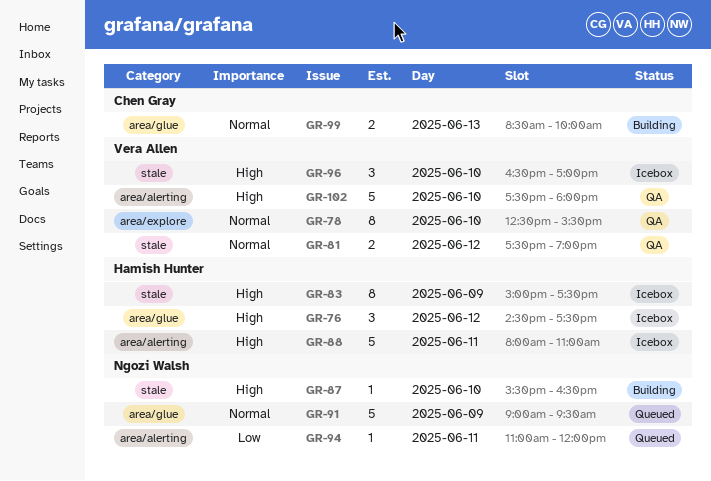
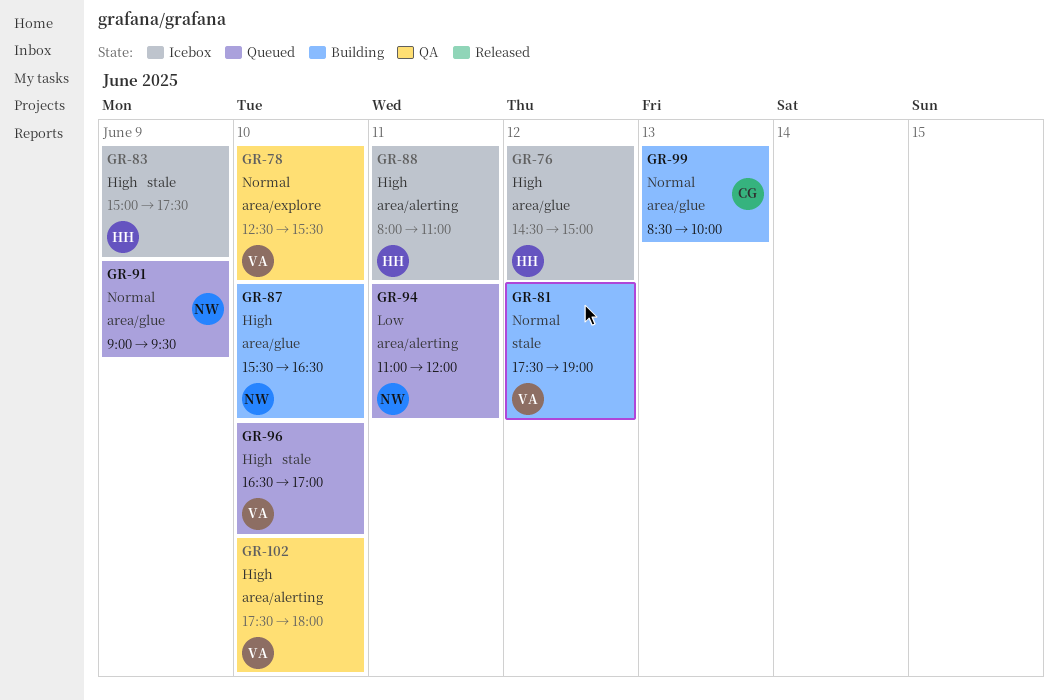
GR-76, ends: 17:30 -> 15:00
GR-81, status: QA -> Building
GR-87, label: stale -> area/glue
GR-96, status: Icebox -> Queued

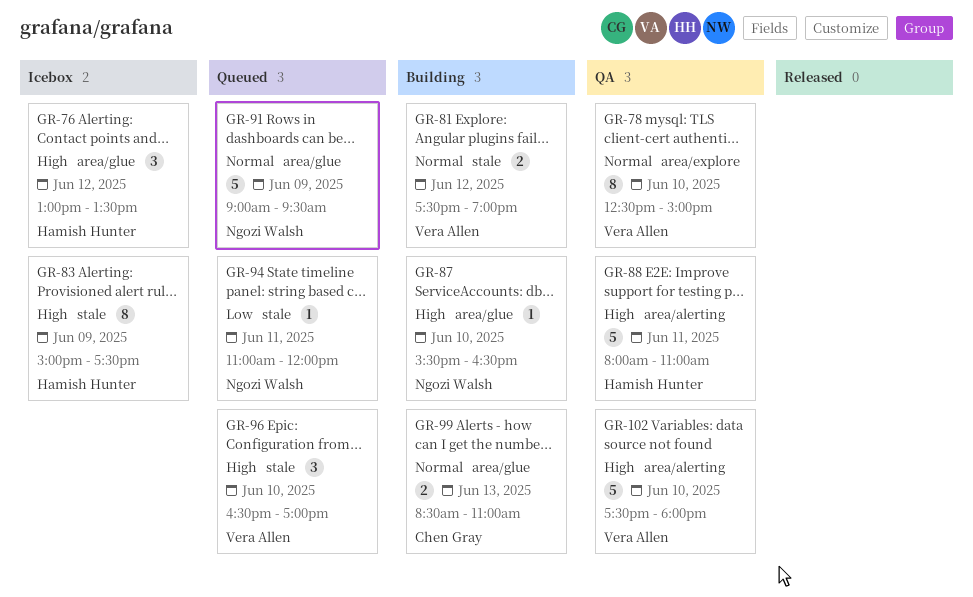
GR-76, begins: 14:30 -> 13:00
GR-76, ends: 15:00 -> 13:30
GR-78, ends: 15:30 -> 15:00
GR-88, status: Icebox -> QA
GR-94, label: area/alerting -> stale
GR-99, ends: 10:00 -> 11:00

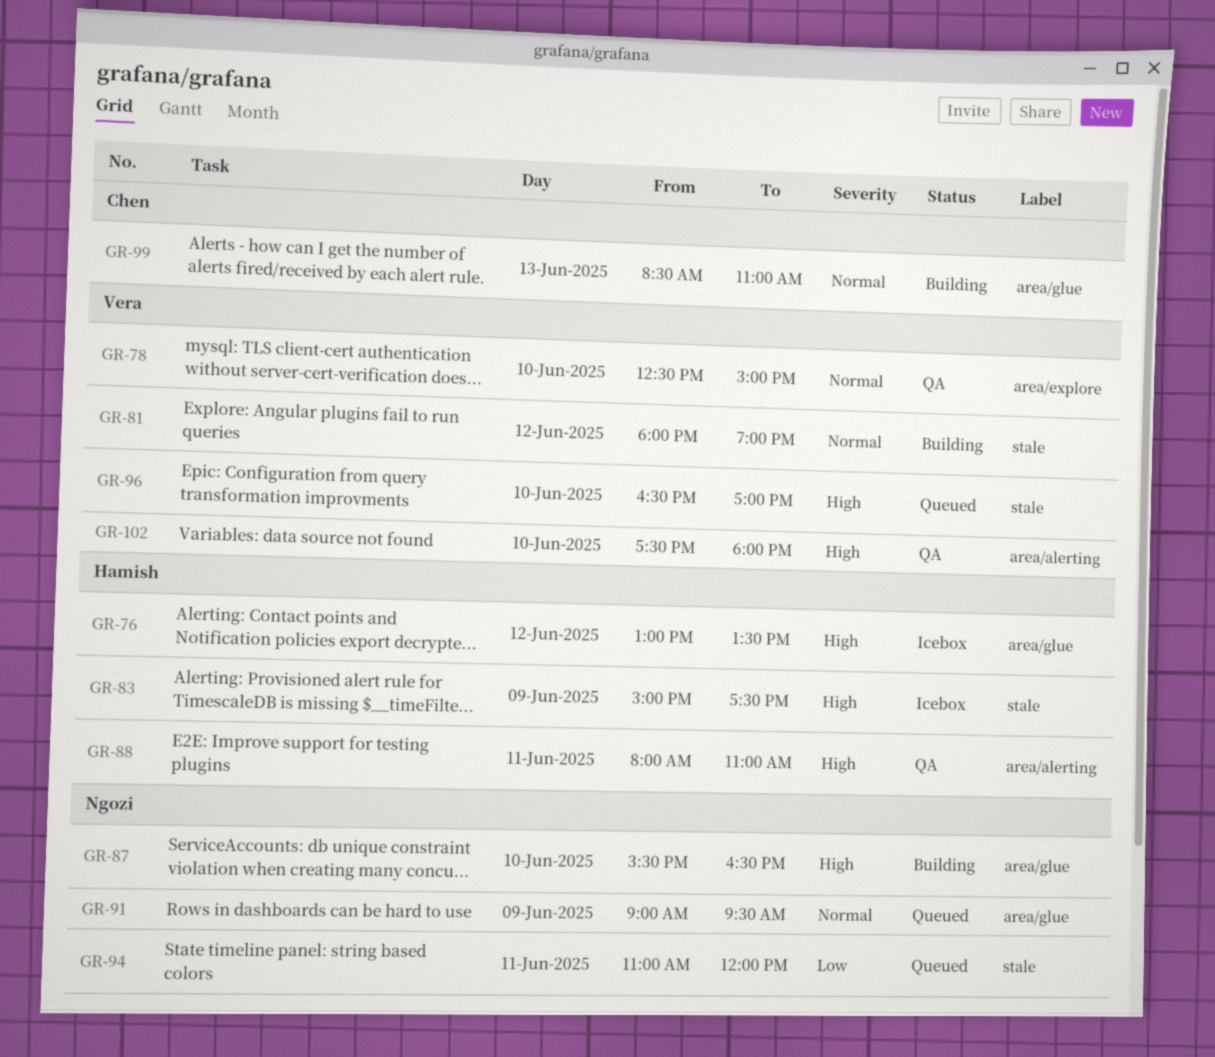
GR-81, begins: 17:30 -> 18:00

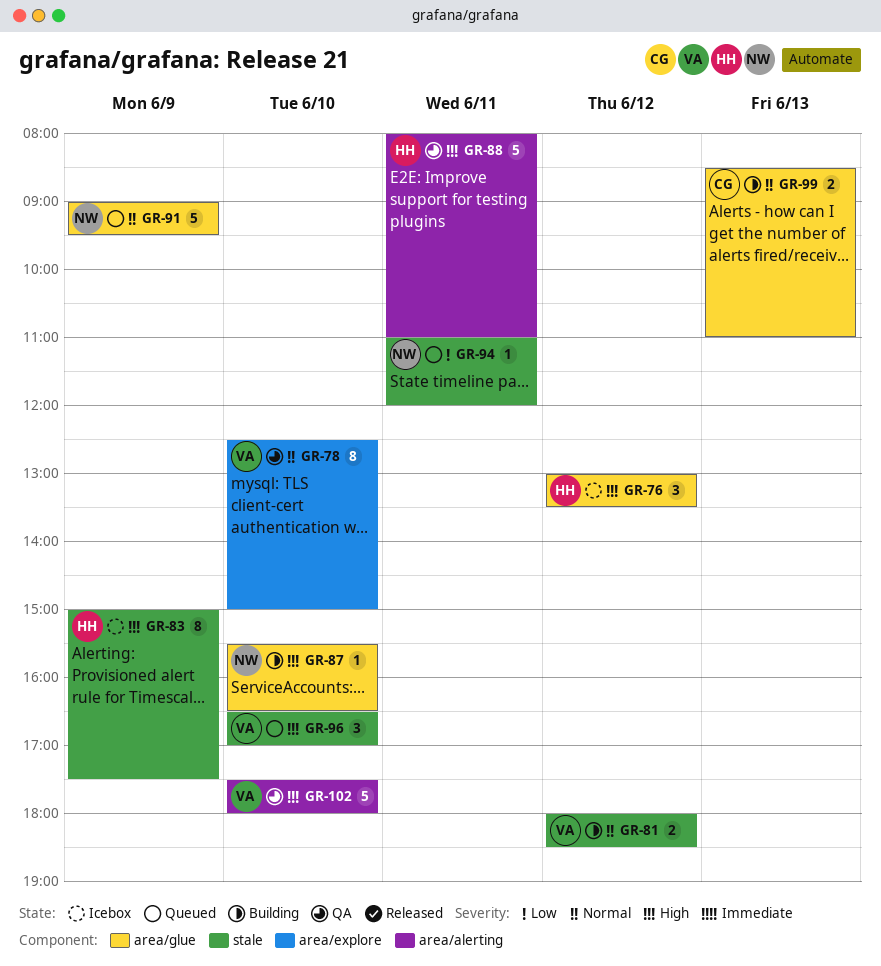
GR-81, ends: 19:00 -> 18:30

